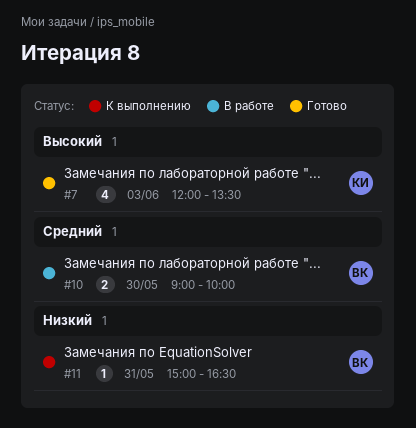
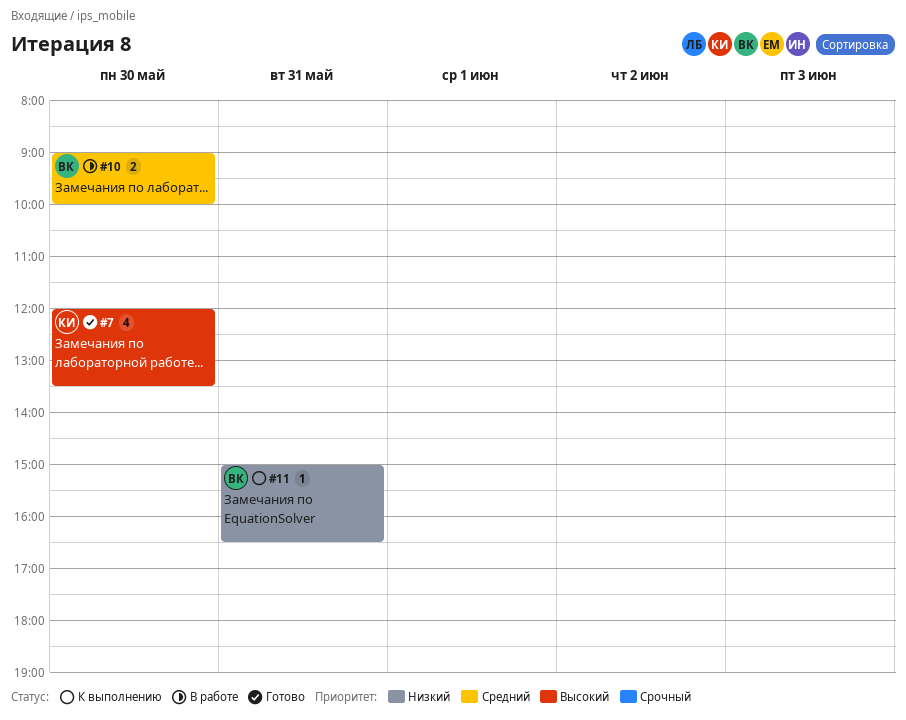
#7, day: Jun 3 -> May 30

